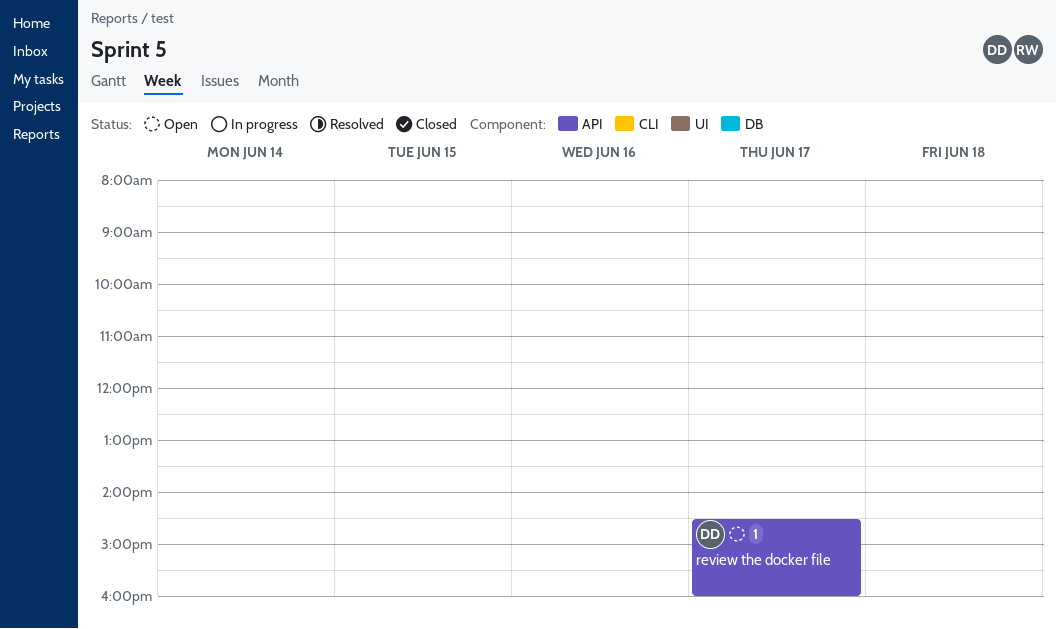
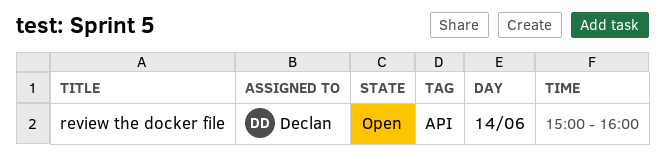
review the docker file, day: Jun 17 -> Jun 14
review the docker file, begins: 14:30 -> 15:00

